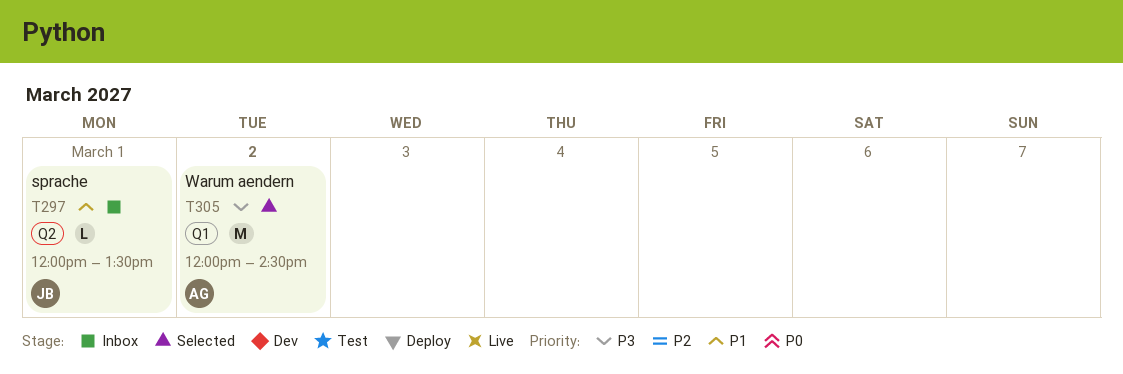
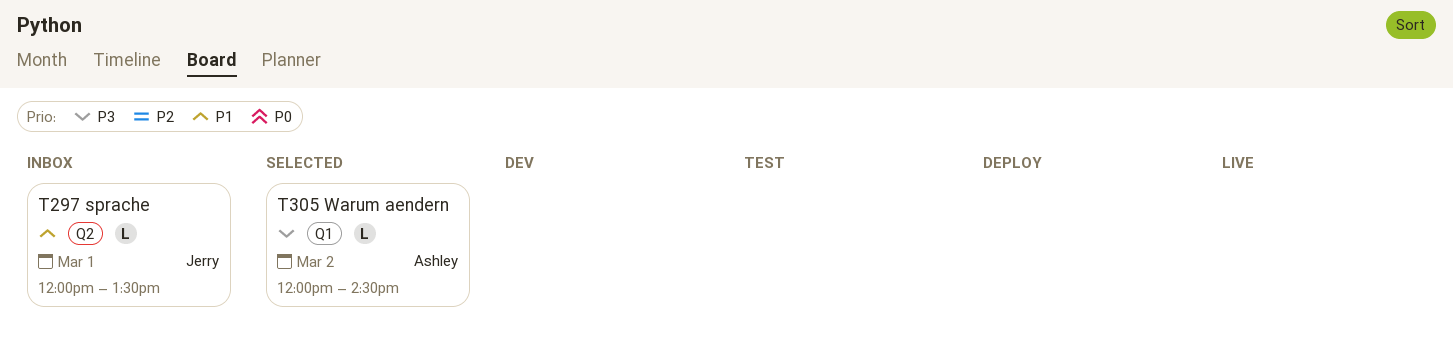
T305, estimate: M -> L

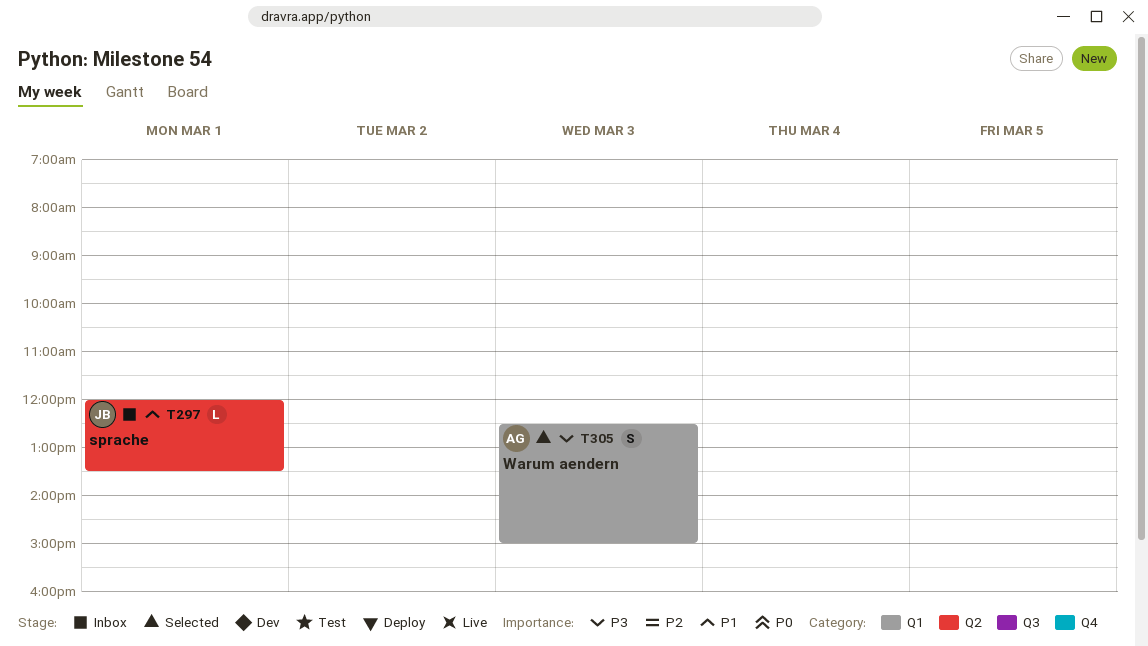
T305, estimate: L -> S
T305, day: Mar 2 -> Mar 3
T305, begins: 12:00 -> 12:30
T305, ends: 14:30 -> 15:00

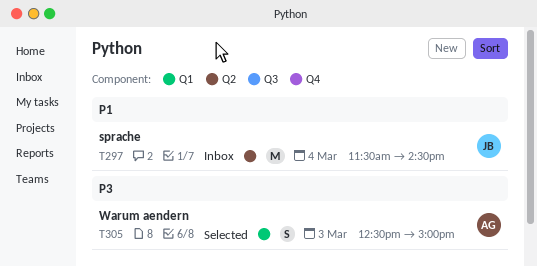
T297, estimate: L -> M
T297, day: Mar 1 -> Mar 4
T297, begins: 12:00 -> 11:30
T297, ends: 13:30 -> 14:30

